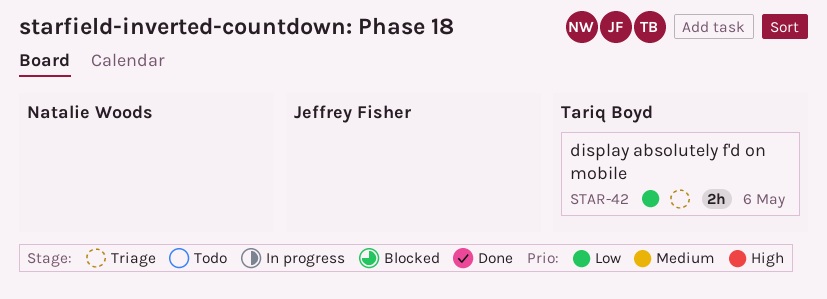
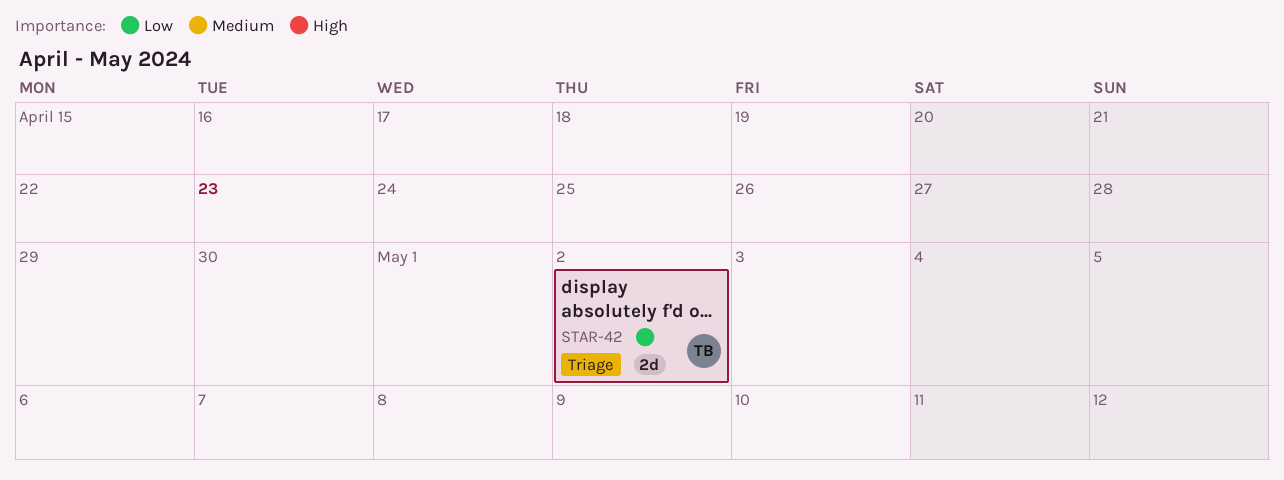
STAR-42, estimate: 2h -> 2d
STAR-42, due: May 6 -> May 2

